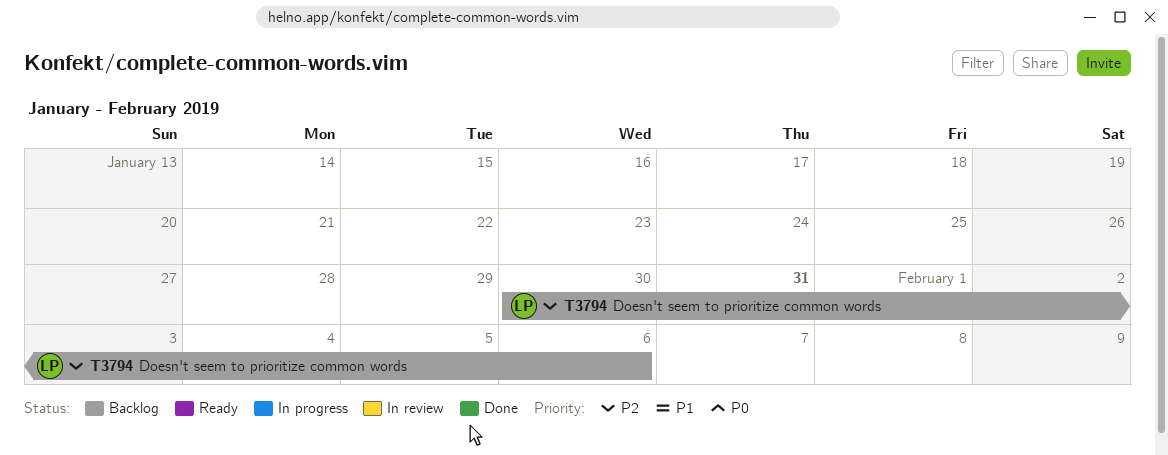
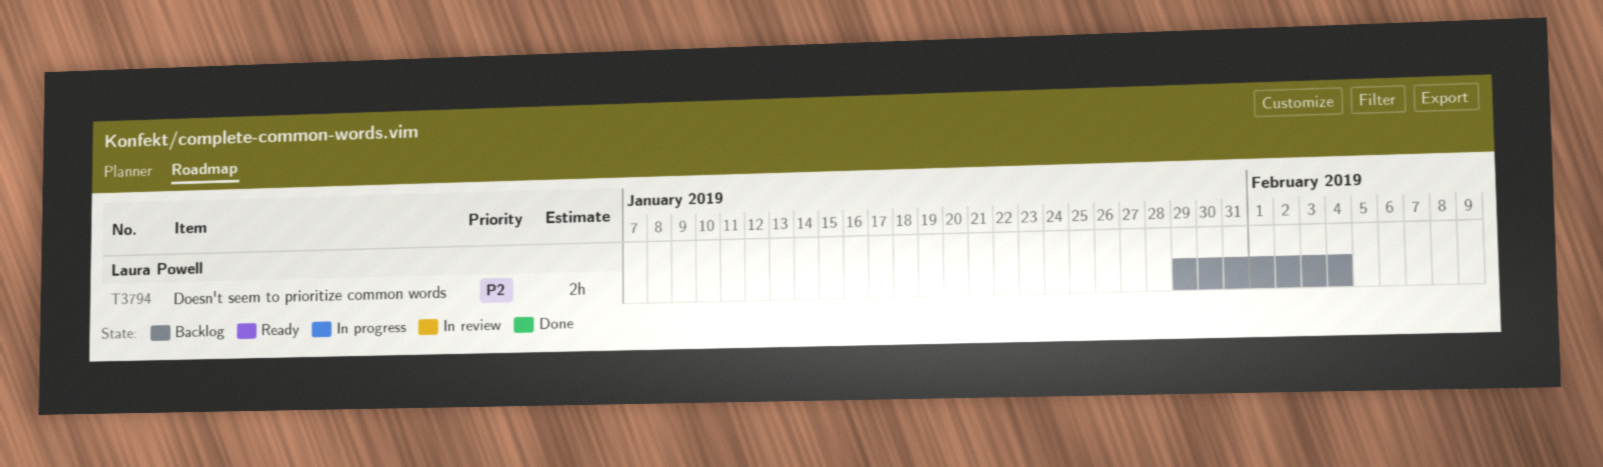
T3794, start: Jan 30 -> Jan 29
T3794, due: Feb 6 -> Feb 4

